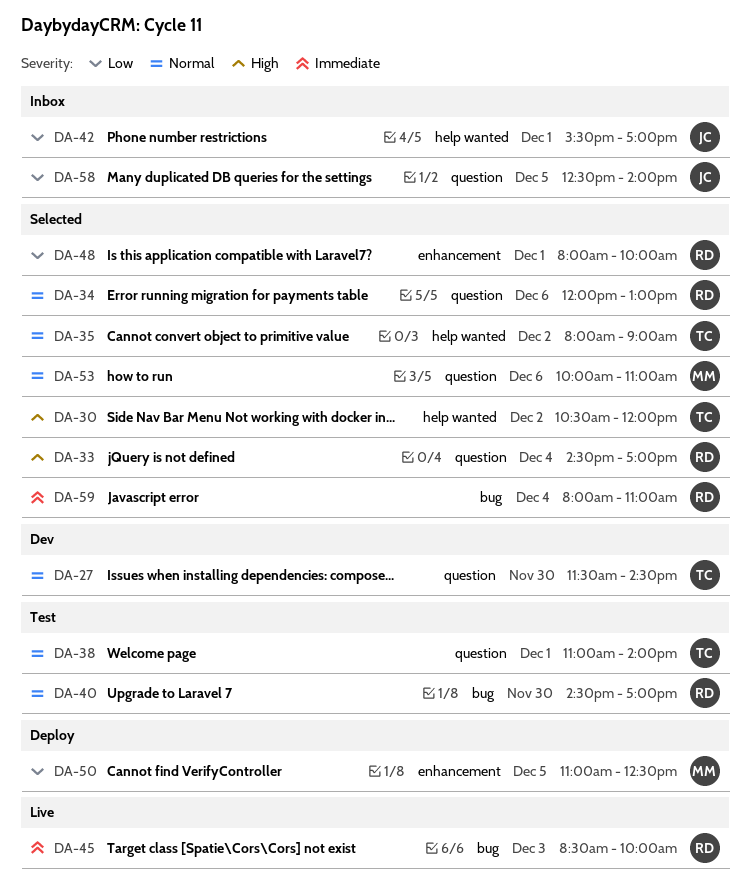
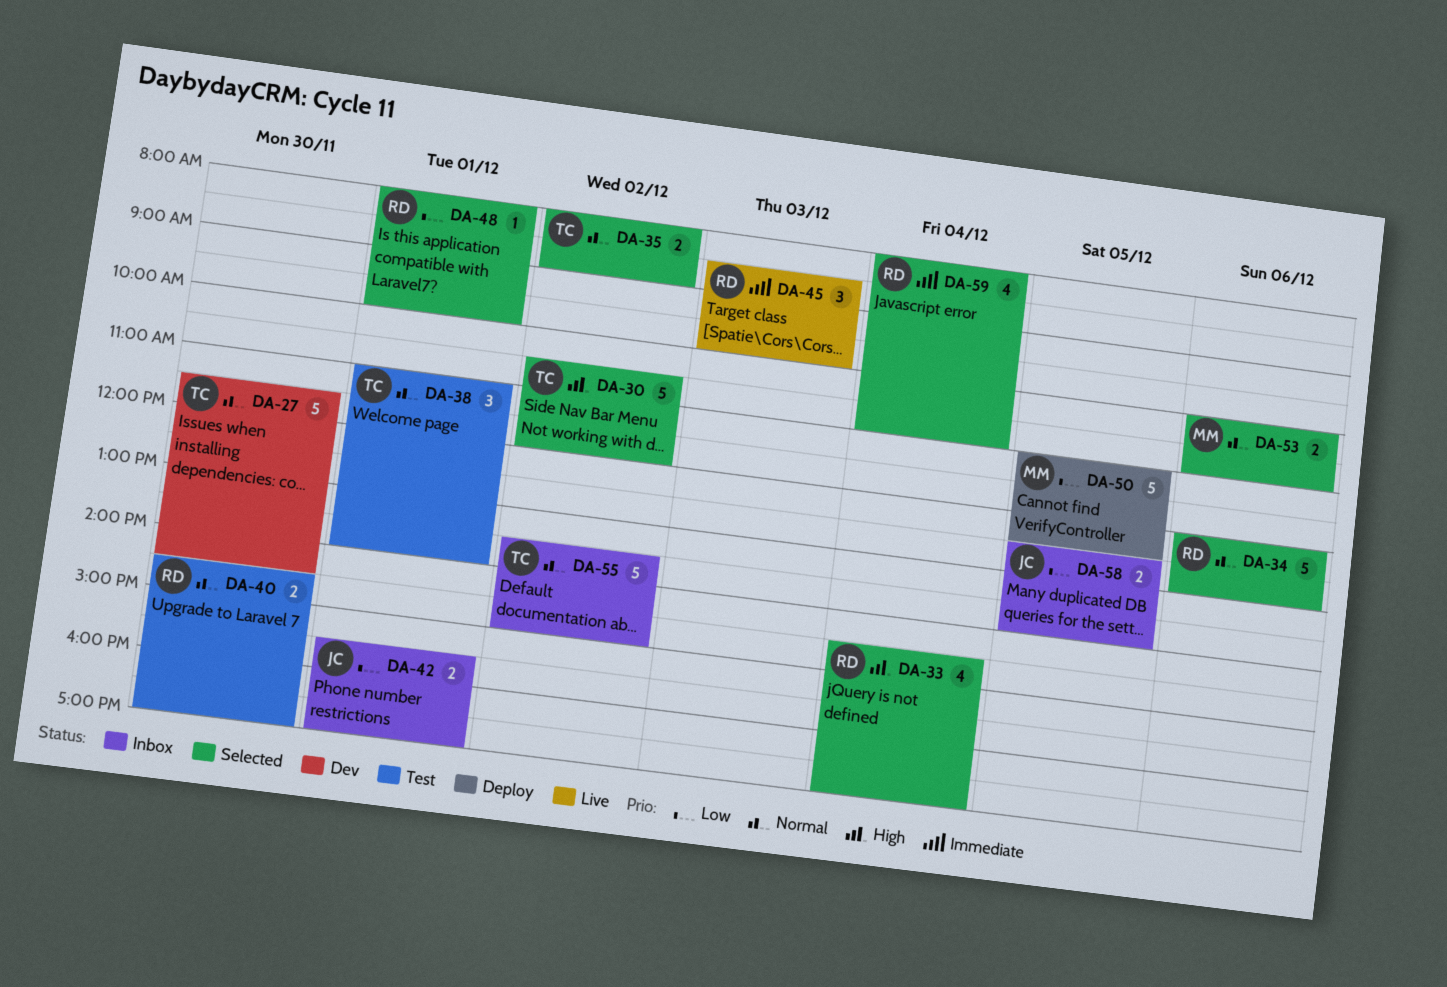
DA-55: none -> present

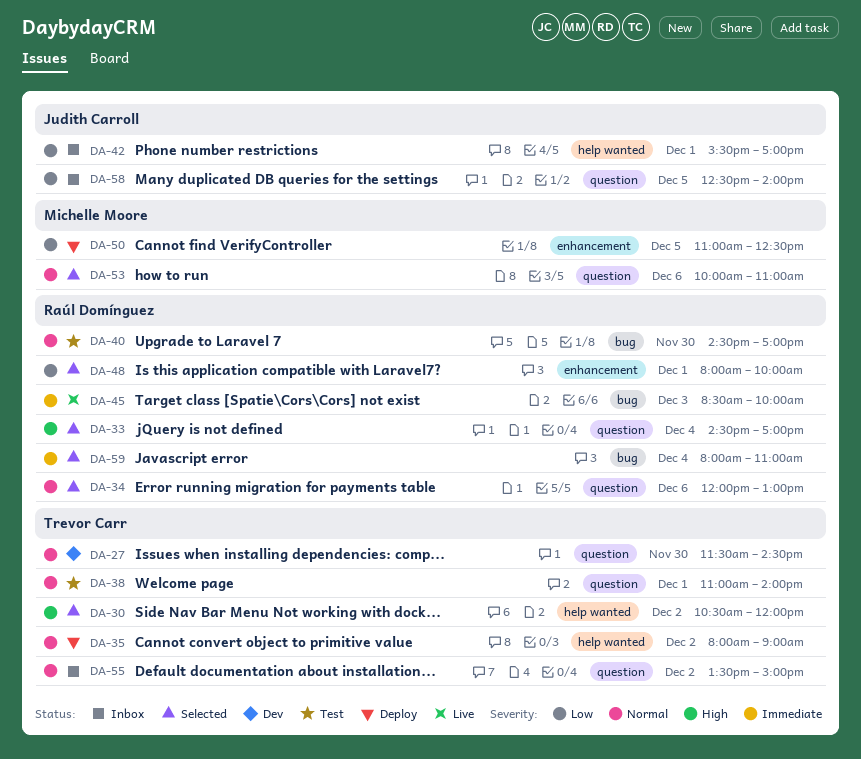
DA-35, status: Selected -> Deploy

